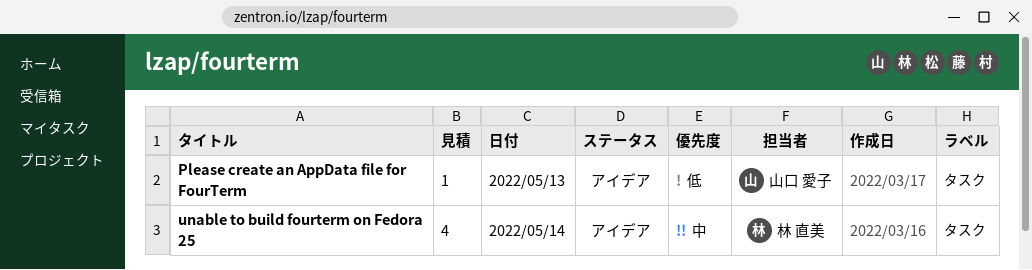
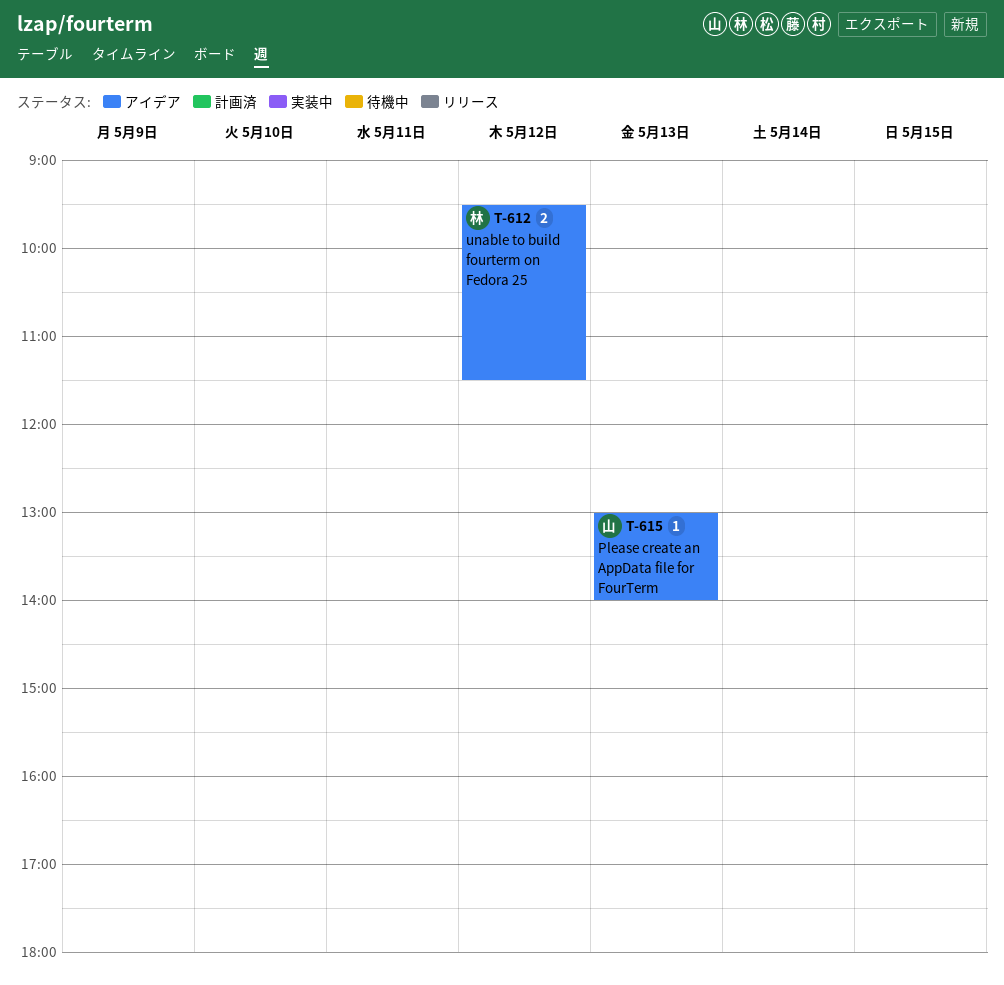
unable to build fourterm on Fedora 25, estimate: 4 -> 2
unable to build fourterm on Fedora 25, day: May 14 -> May 12

